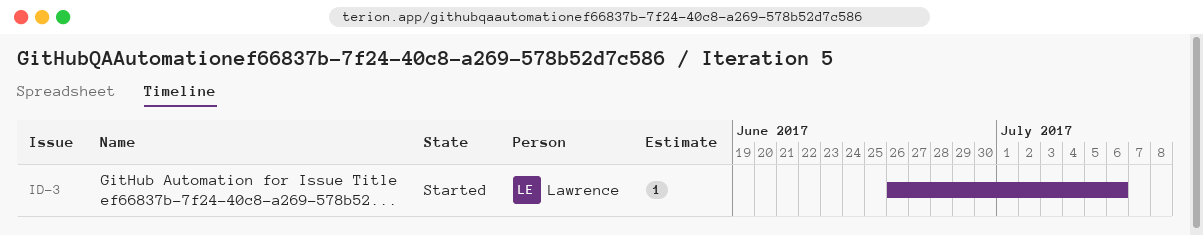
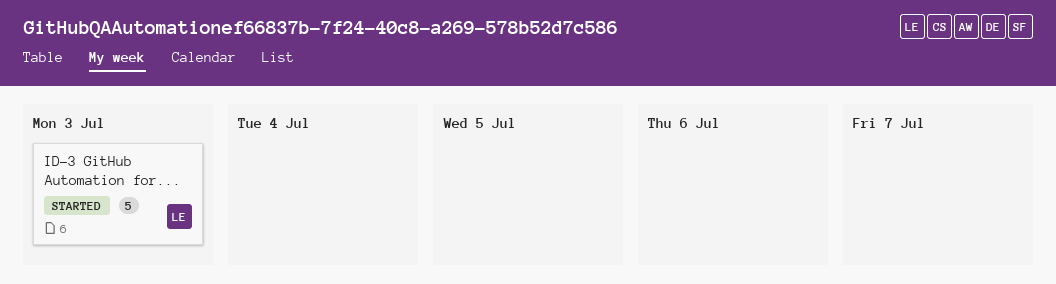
ID-3, estimate: 1 -> 5
ID-3, due: Jul 6 -> Jul 3

